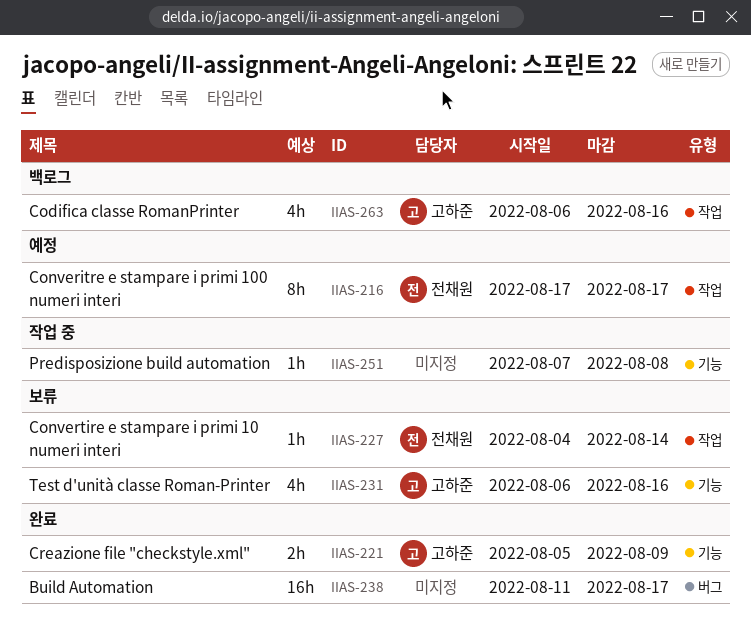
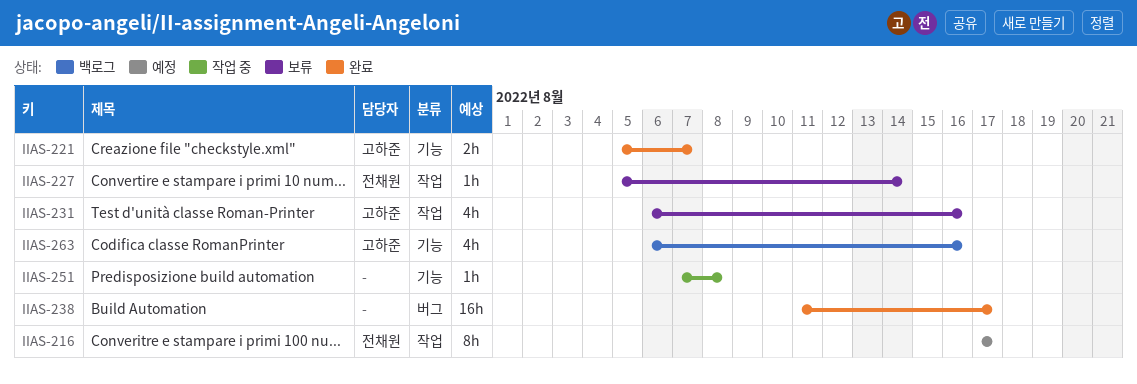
IIAS-221, due: Aug 9 -> Aug 7
IIAS-227, start: Aug 4 -> Aug 5
IIAS-231, label: 기능 -> 작업
IIAS-263, label: 작업 -> 기능

